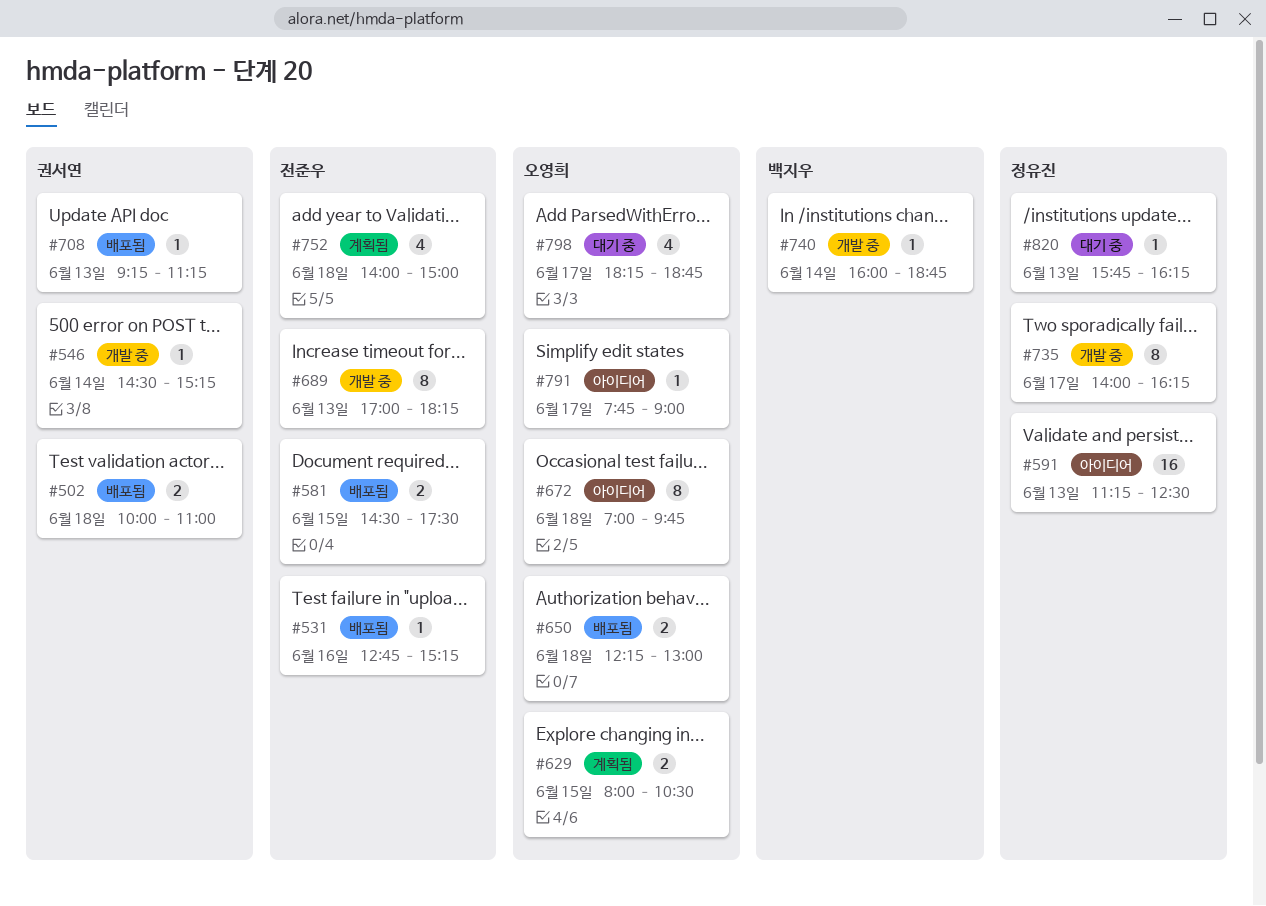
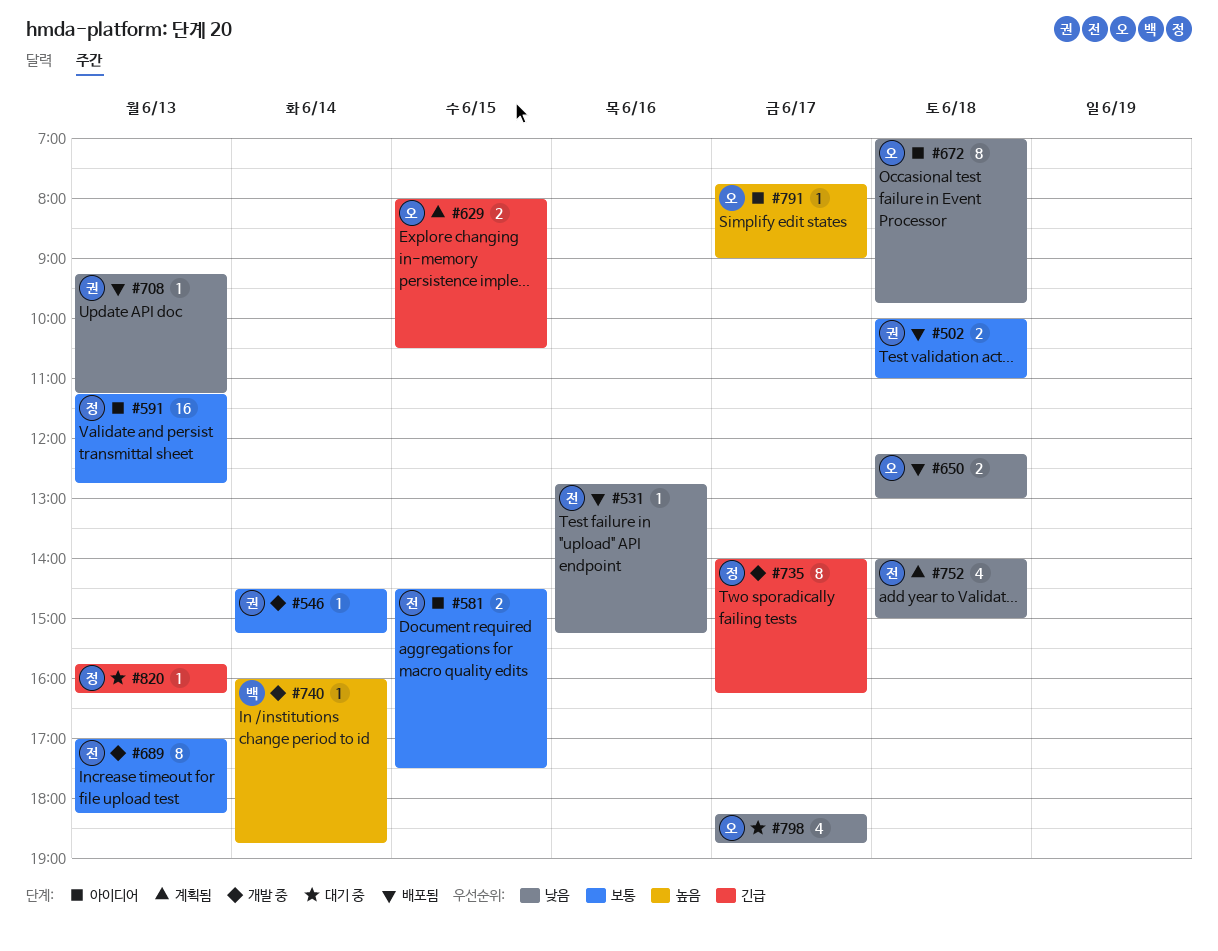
#581, status: 배포됨 -> 아이디어
#591, ends: 12:30 -> 12:45

